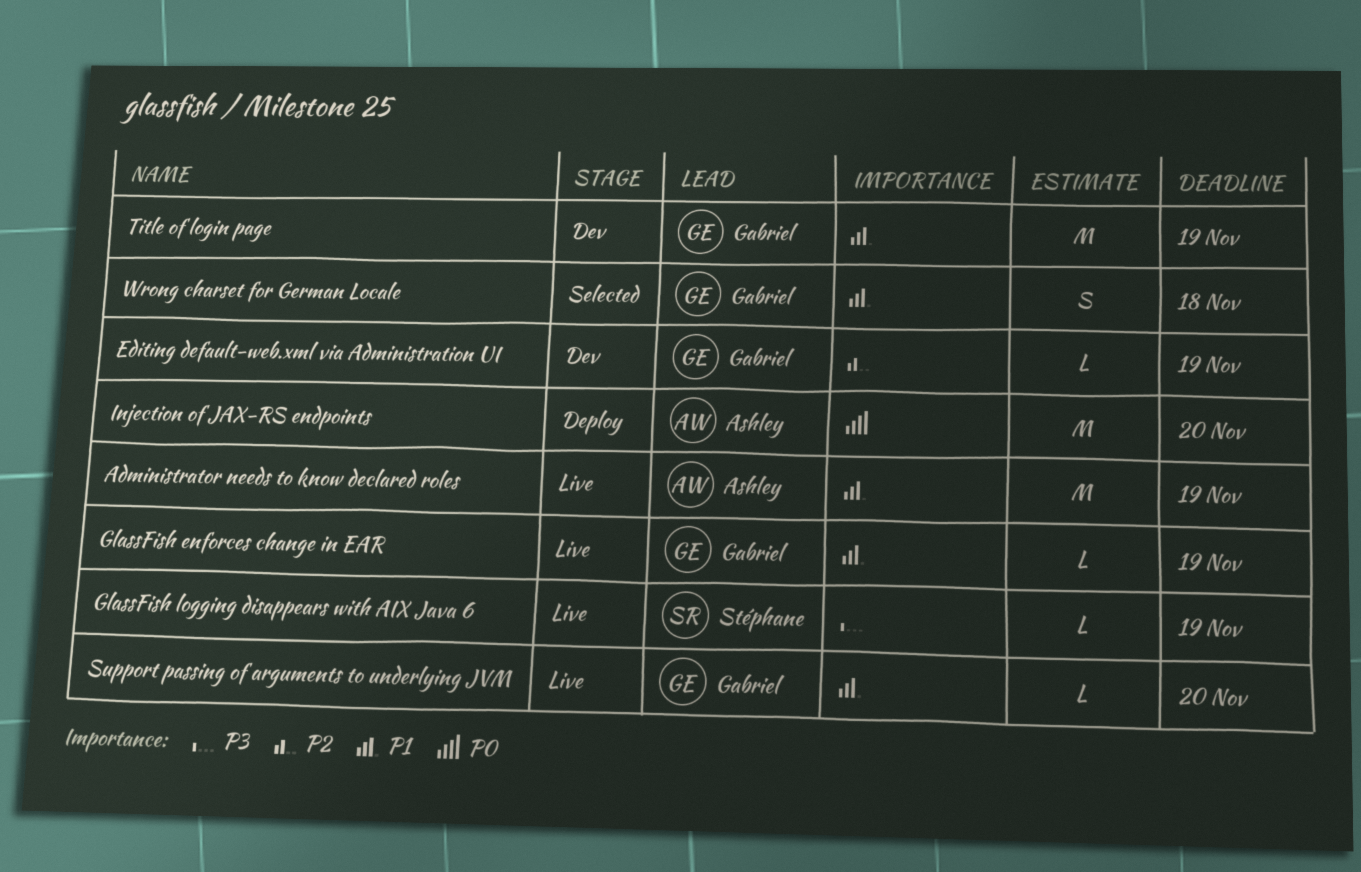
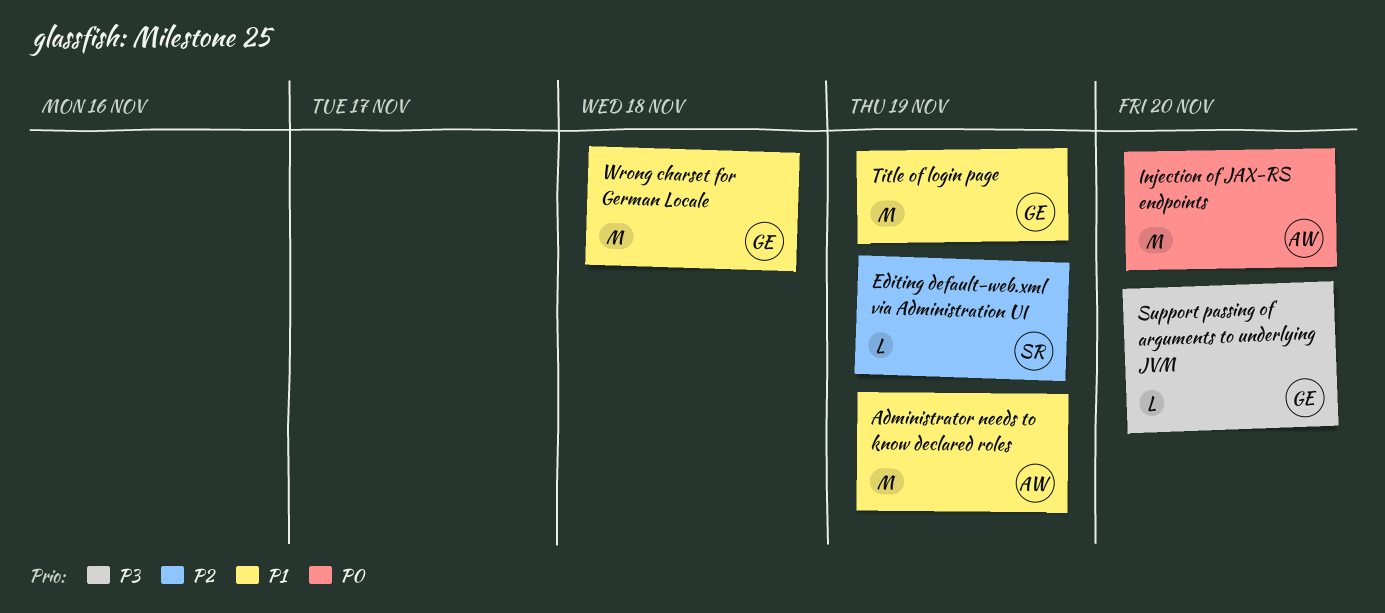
Editing default-web.xml via Administration UI, owner: Gabriel -> Stéphane
GlassFish enforces change in EAR: present -> none
GlassFish logging disappears with AIX Java 6: present -> none
Support passing of arguments to underlying JVM, priority: P1 -> P3
Wrong charset for German Locale, estimate: S -> M

